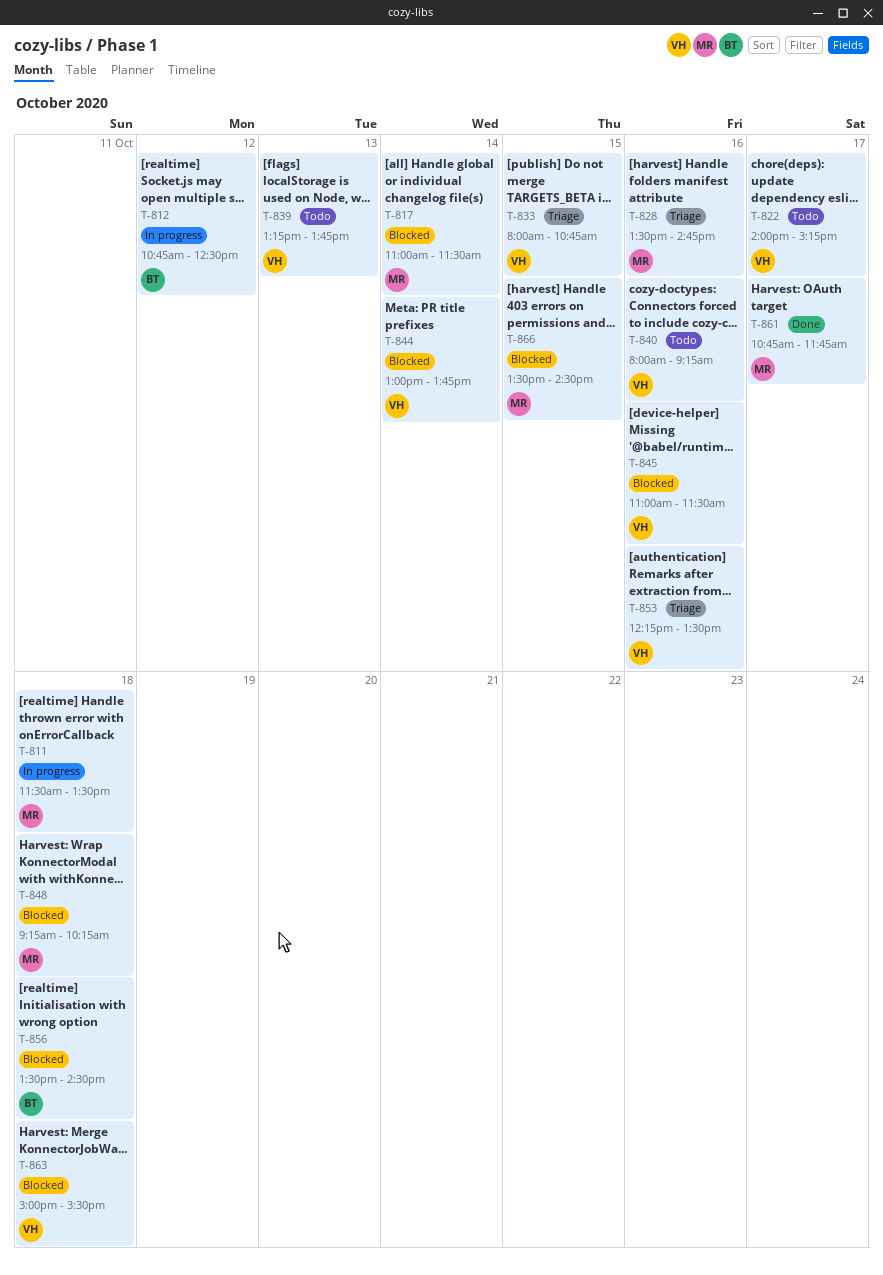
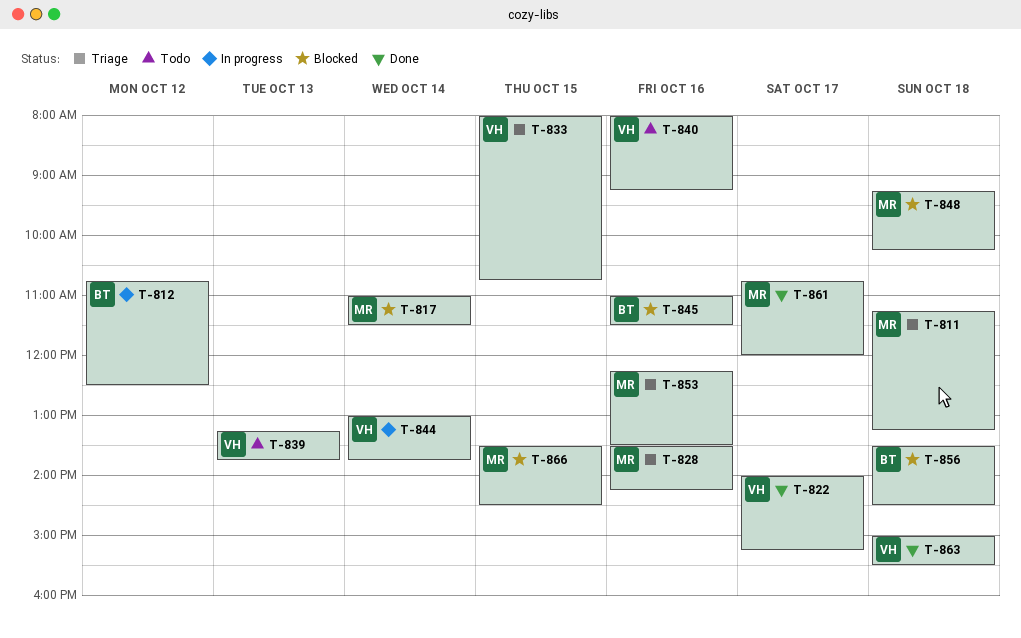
T-811, status: In progress -> Triage
T-811, begins: 11:30 -> 11:15
T-811, ends: 13:30 -> 13:15
T-822, status: Todo -> Done
T-828, ends: 14:45 -> 14:15
T-844, status: Blocked -> In progress
T-845, owner: VH -> BT
T-853, owner: VH -> MR
T-861, ends: 11:45 -> 12:00
T-863, status: Blocked -> Done

